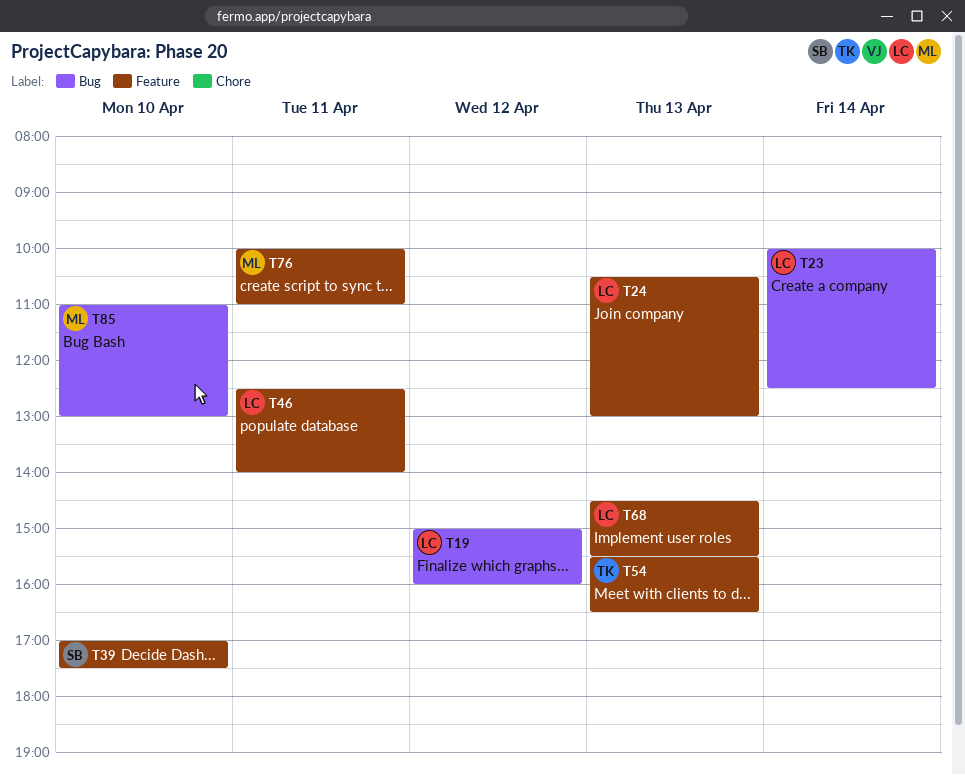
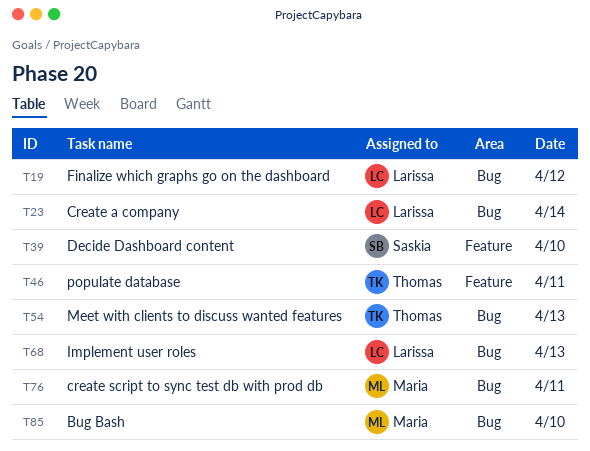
T24: present -> none
T46, owner: Larissa -> Thomas
T54, label: Feature -> Bug
T68, label: Feature -> Bug
T76, label: Feature -> Bug

